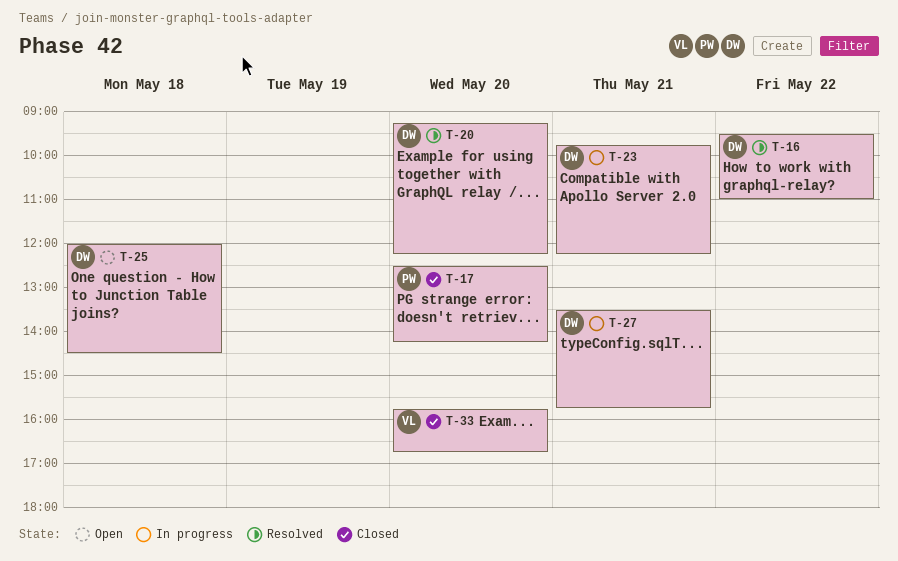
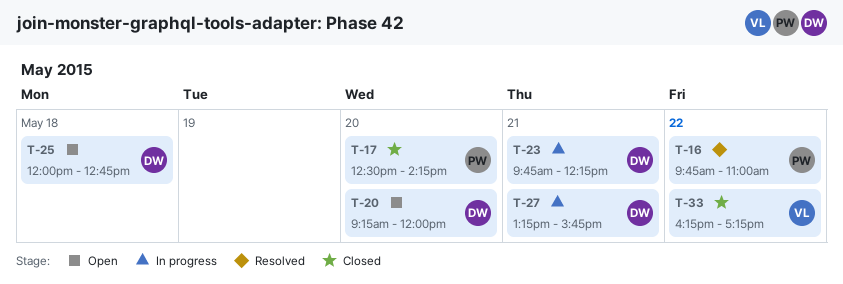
T-16, owner: DW -> PW
T-16, begins: 09:30 -> 09:45
T-20, status: Resolved -> Open
T-20, ends: 12:15 -> 12:00
T-25, ends: 14:30 -> 12:45
T-27, begins: 13:30 -> 13:15
T-33, day: May 20 -> May 22
T-33, begins: 15:45 -> 16:15
T-33, ends: 16:45 -> 17:15

